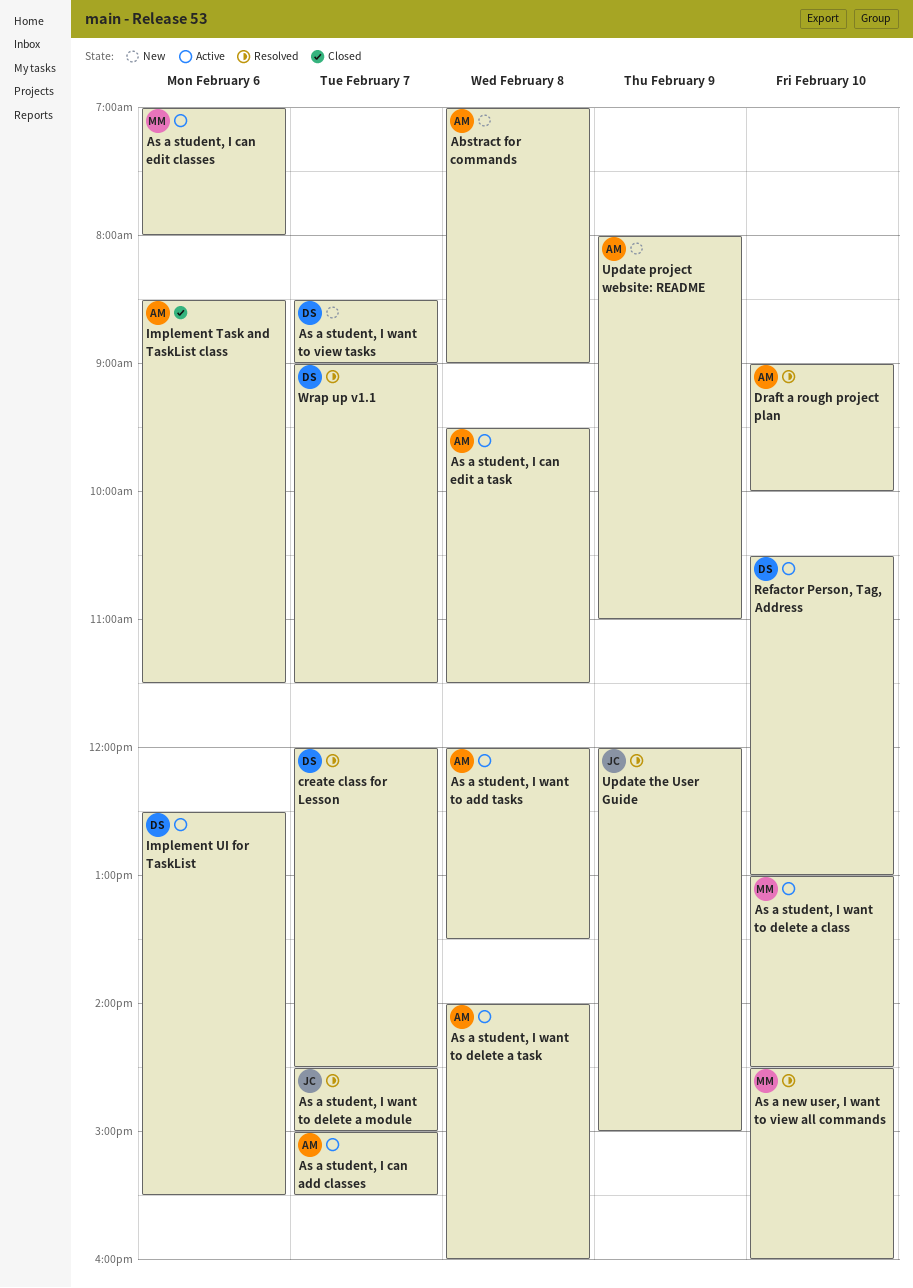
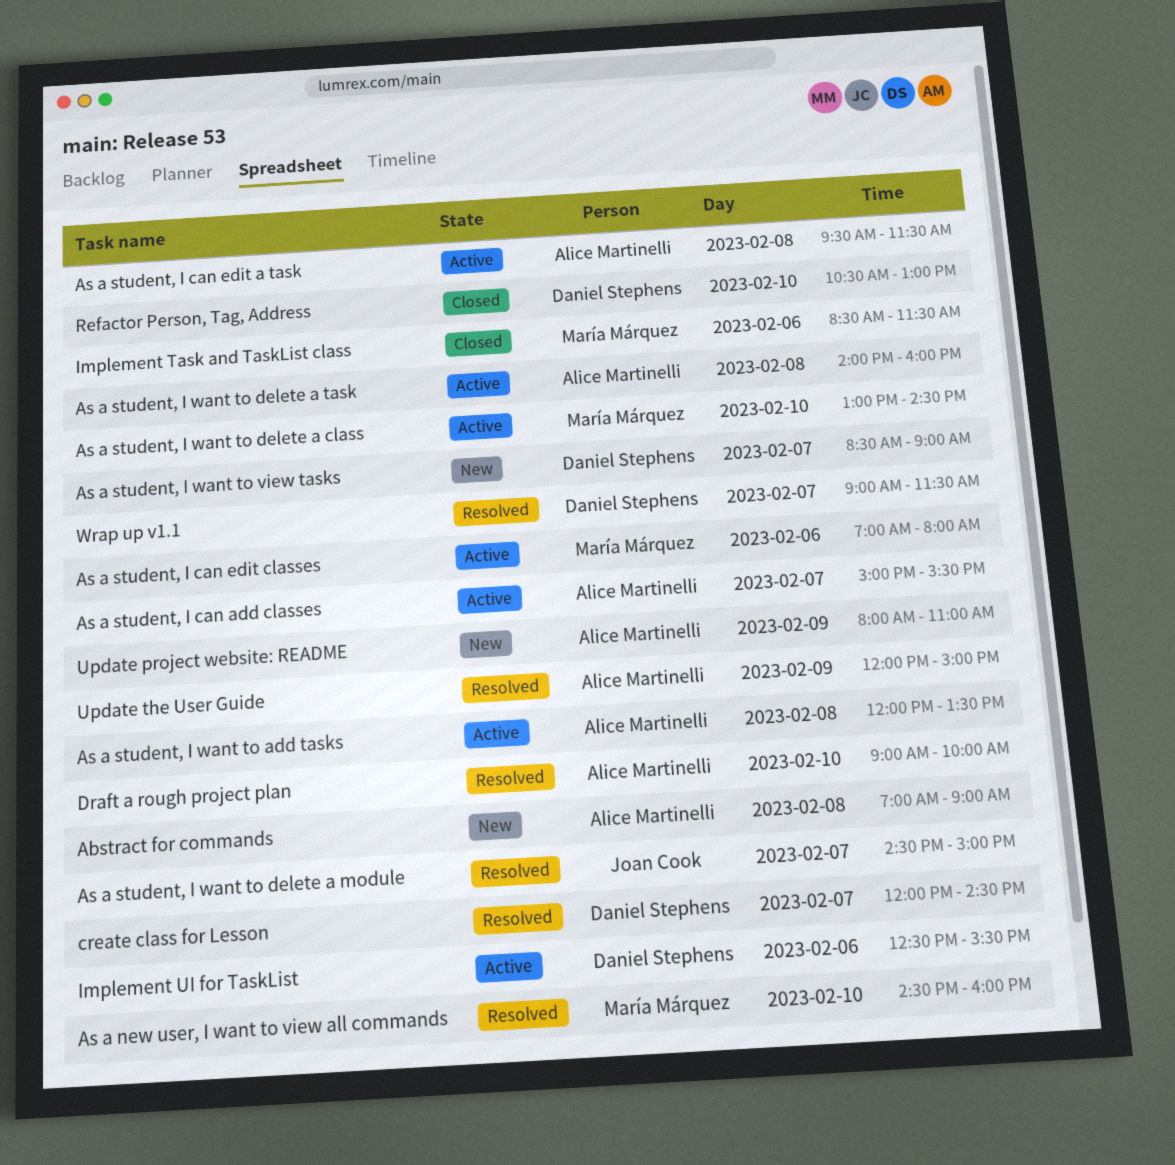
Implement Task and TaskList class, owner: Alice Martinelli -> María Márquez
Refactor Person, Tag, Address, status: Active -> Closed
Update the User Guide, owner: Joan Cook -> Alice Martinelli

